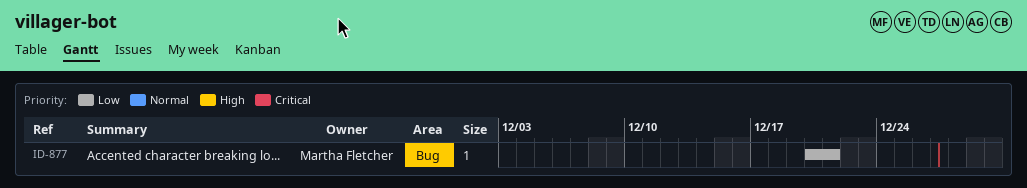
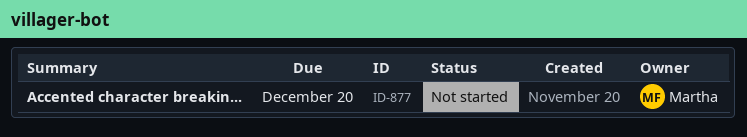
ID-877, due: Dec 21 -> Dec 20

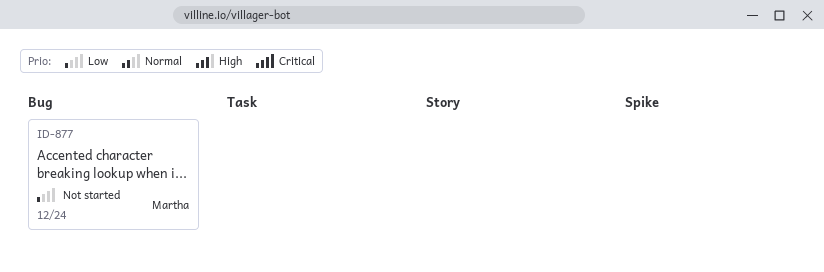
ID-877, due: Dec 20 -> Dec 24

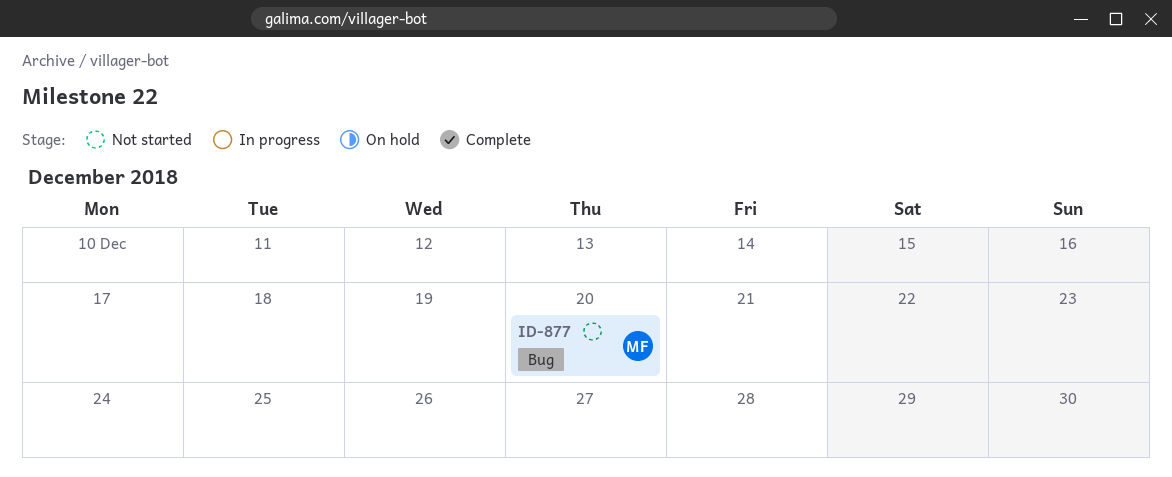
ID-877, due: Dec 24 -> Dec 20

